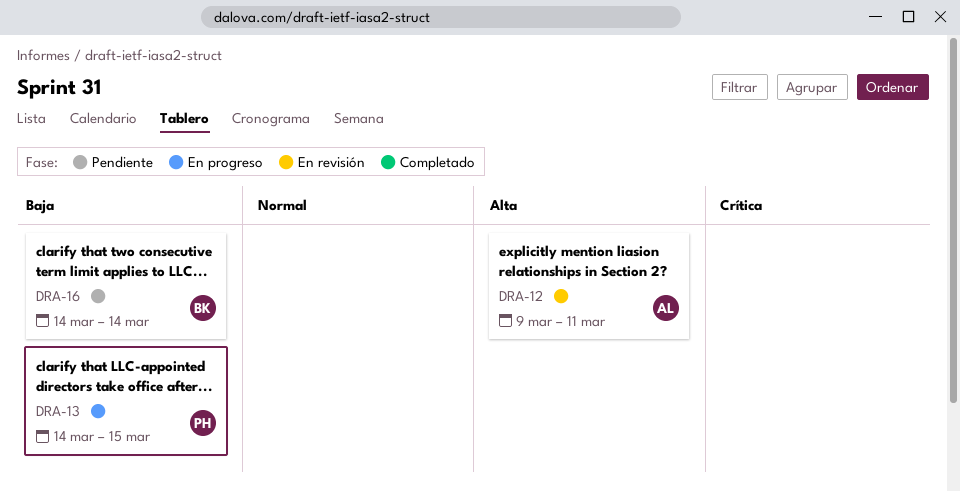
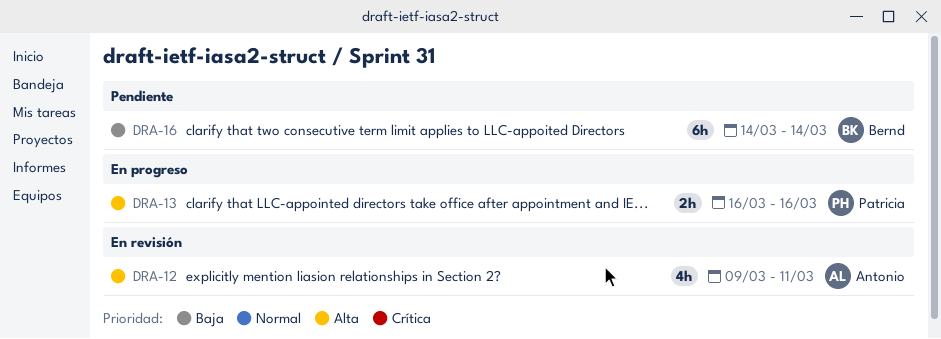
DRA-13, priority: Baja -> Alta
DRA-13, start: Mar 14 -> Mar 16
DRA-13, due: Mar 15 -> Mar 16

